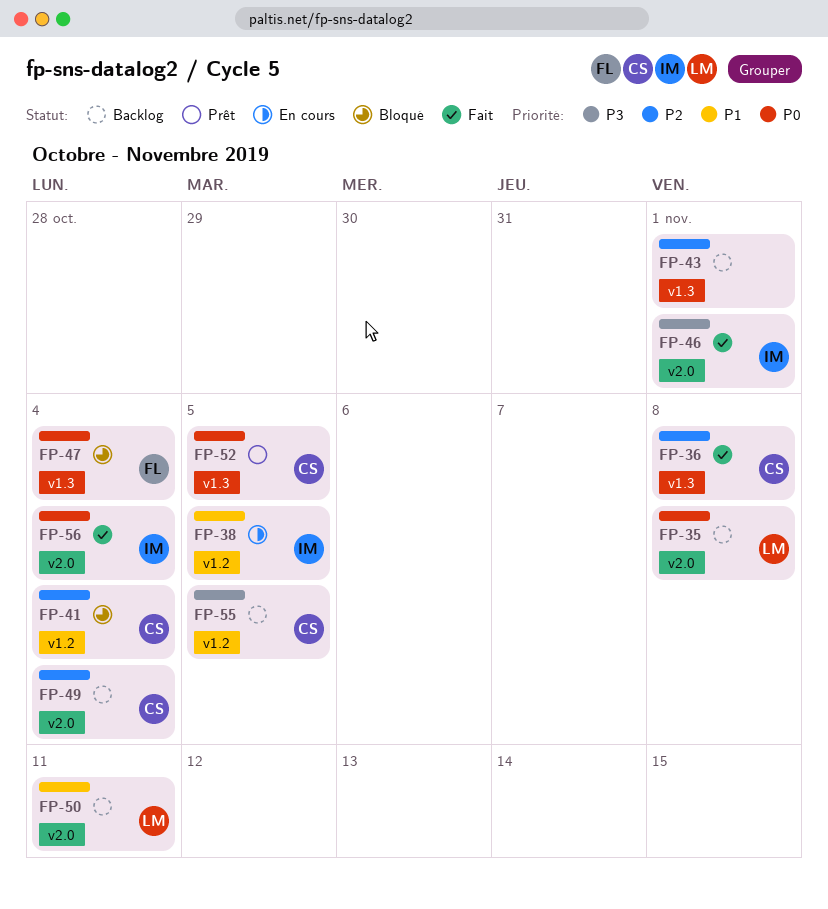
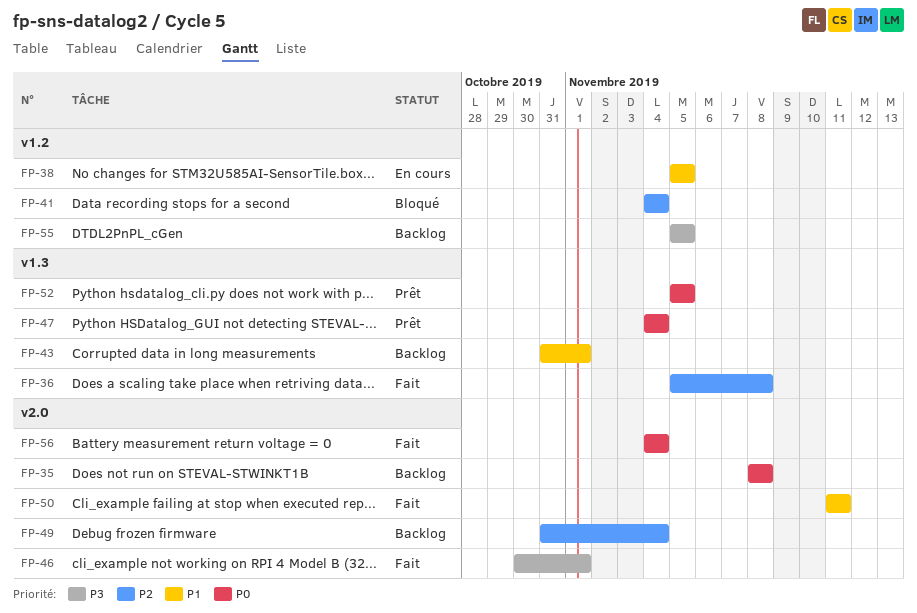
FP-43, priority: P2 -> P1
FP-47, status: Bloqué -> Prêt
FP-50, status: Backlog -> Fait

